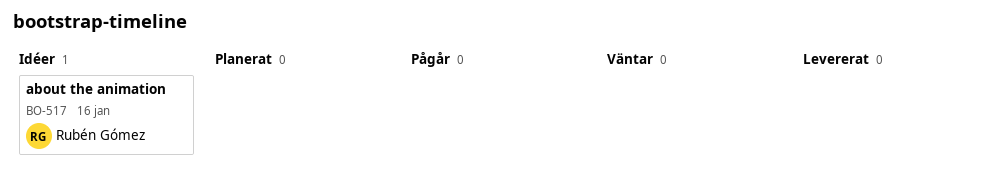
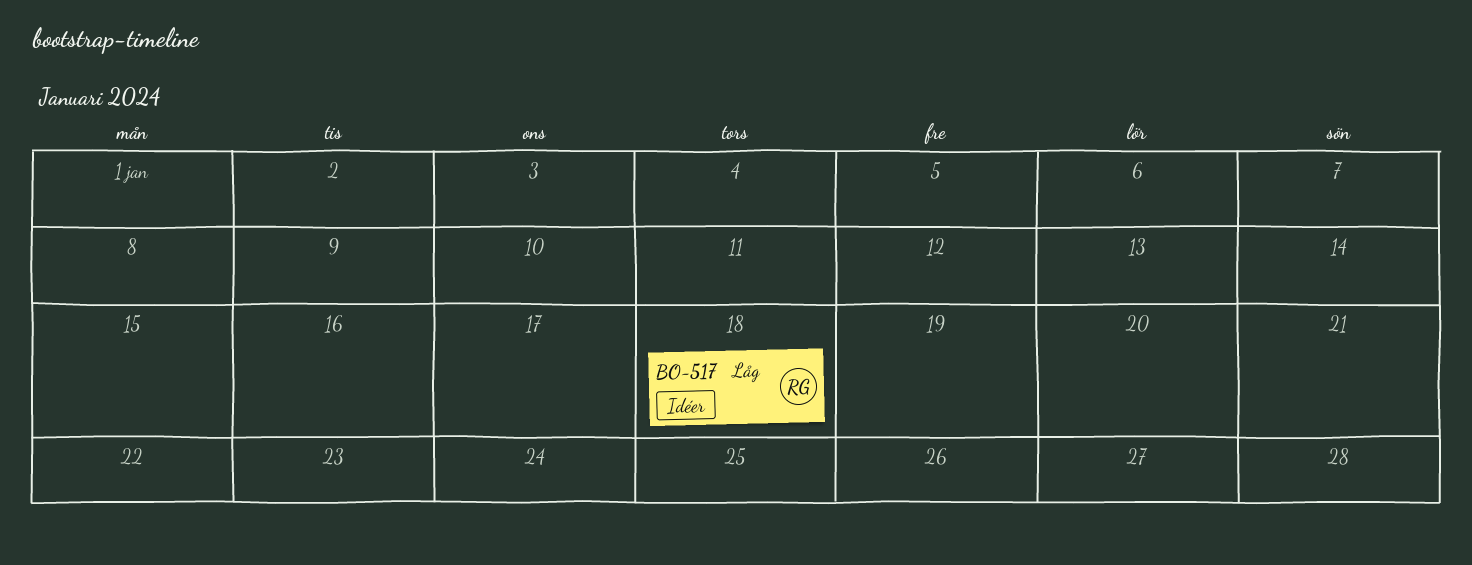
BO-517, due: Jan 16 -> Jan 18

